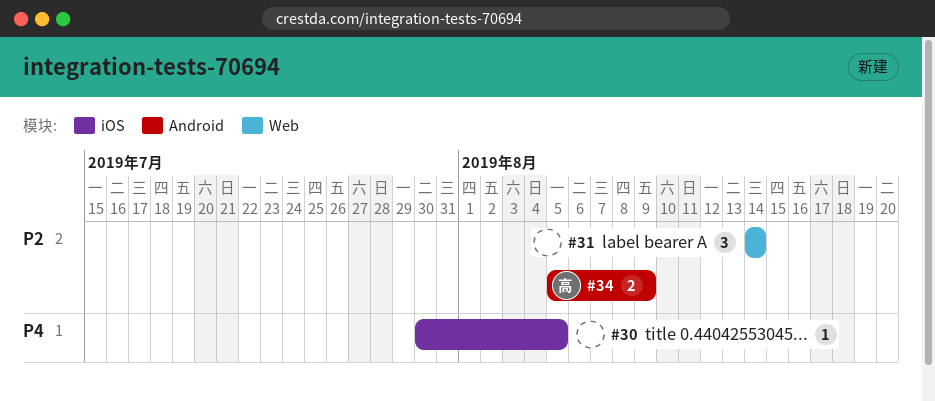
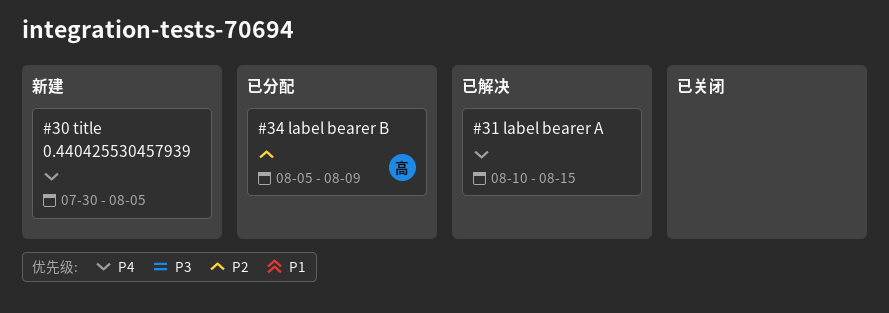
#31, priority: P2 -> P4
#31, start: Aug 14 -> Aug 10
#31, due: Aug 14 -> Aug 15

